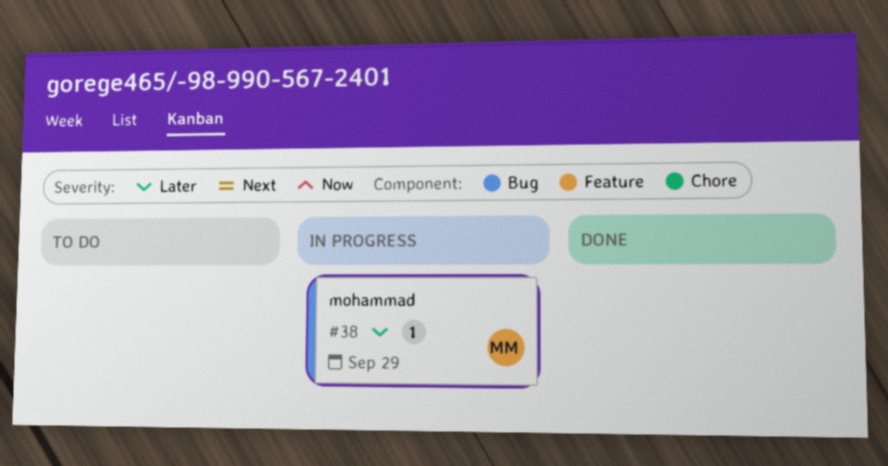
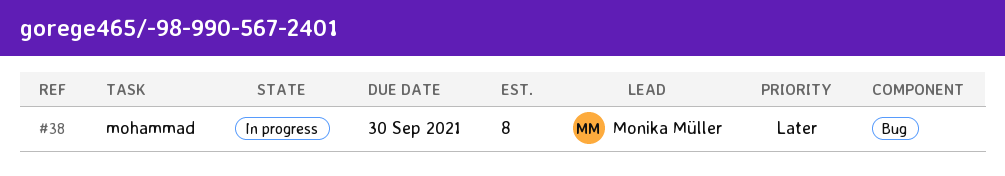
#38, estimate: 1 -> 8
#38, due: Sep 29 -> Sep 30

